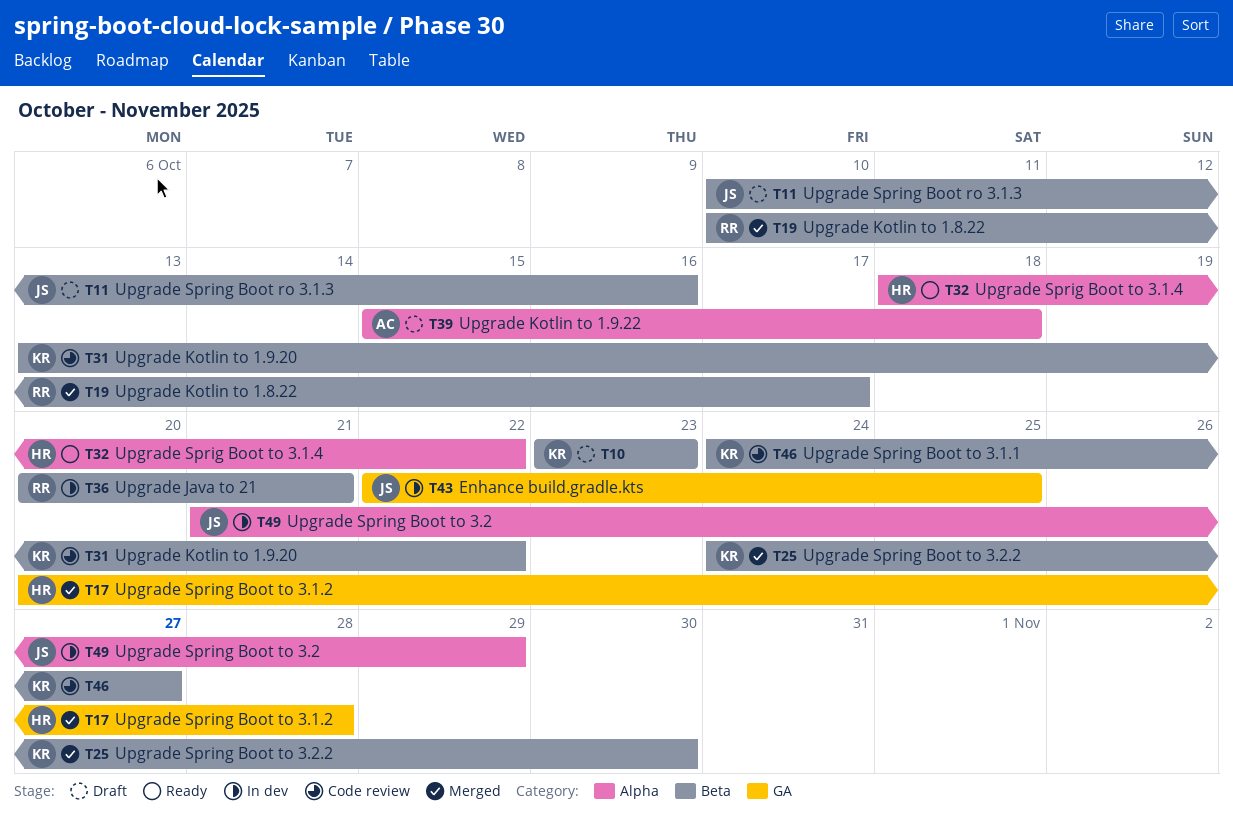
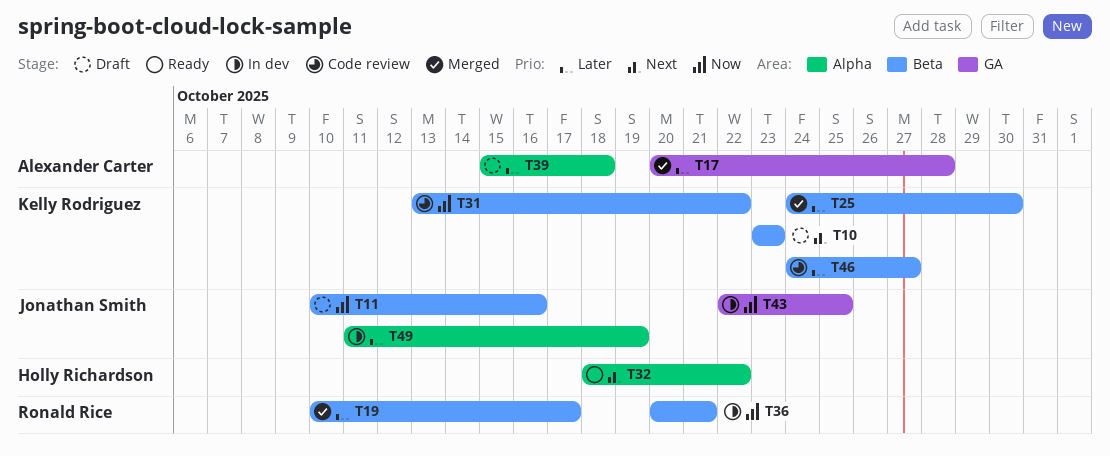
T17, owner: Holly Richardson -> Alexander Carter
T49, start: Oct 21 -> Oct 11
T49, due: Oct 29 -> Oct 19

